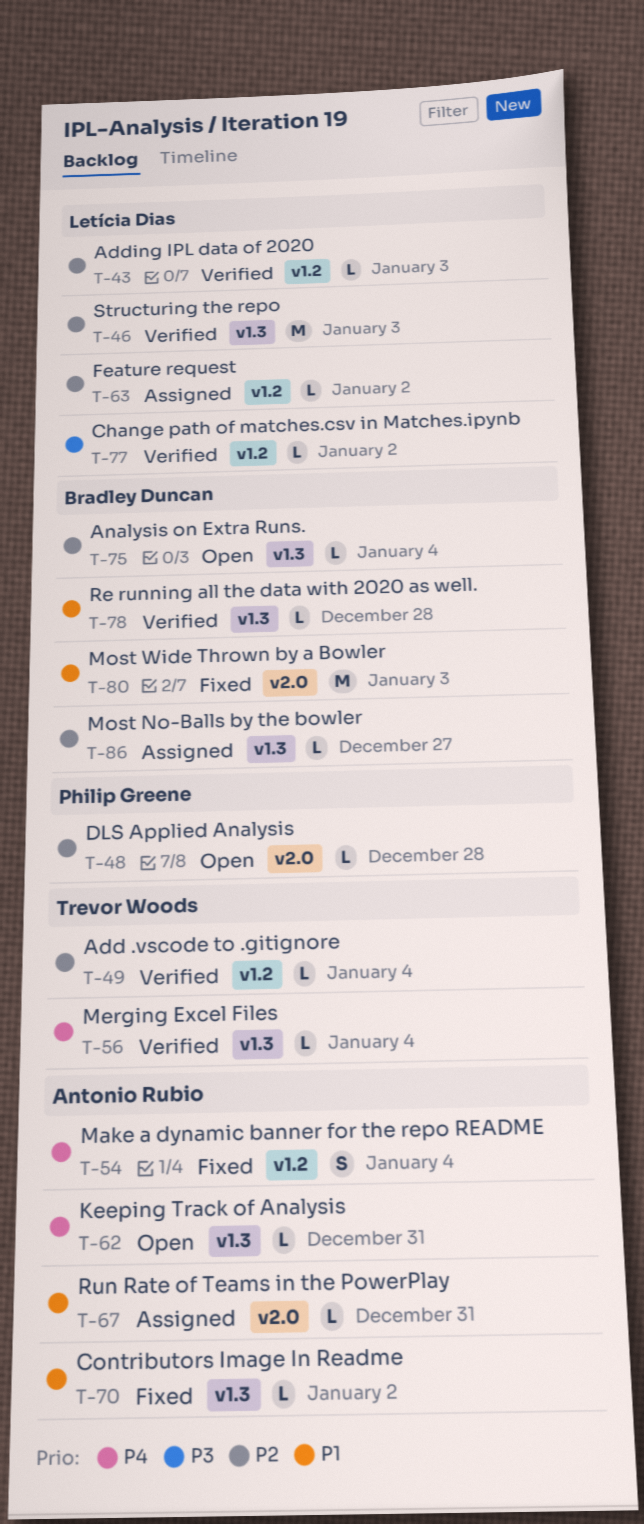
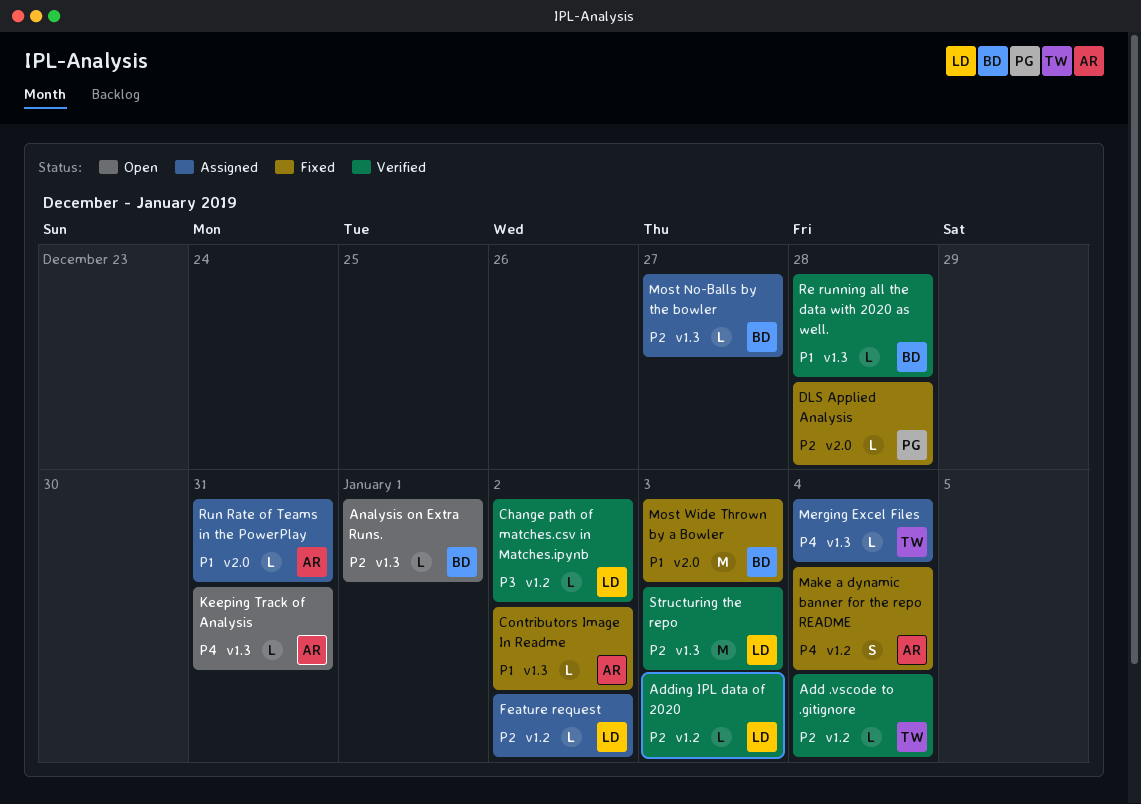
Analysis on Extra Runs., due: Jan 4 -> Jan 1
DLS Applied Analysis, status: Open -> Fixed
Merging Excel Files, status: Verified -> Assigned

